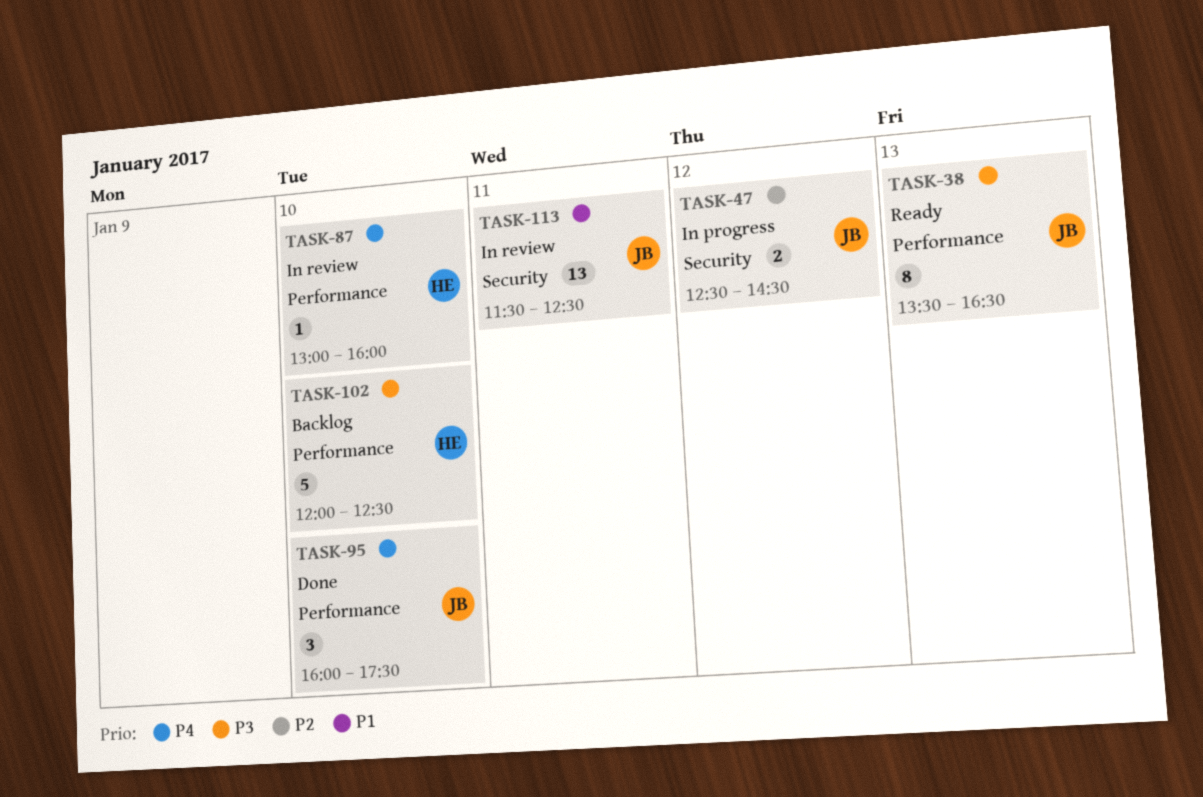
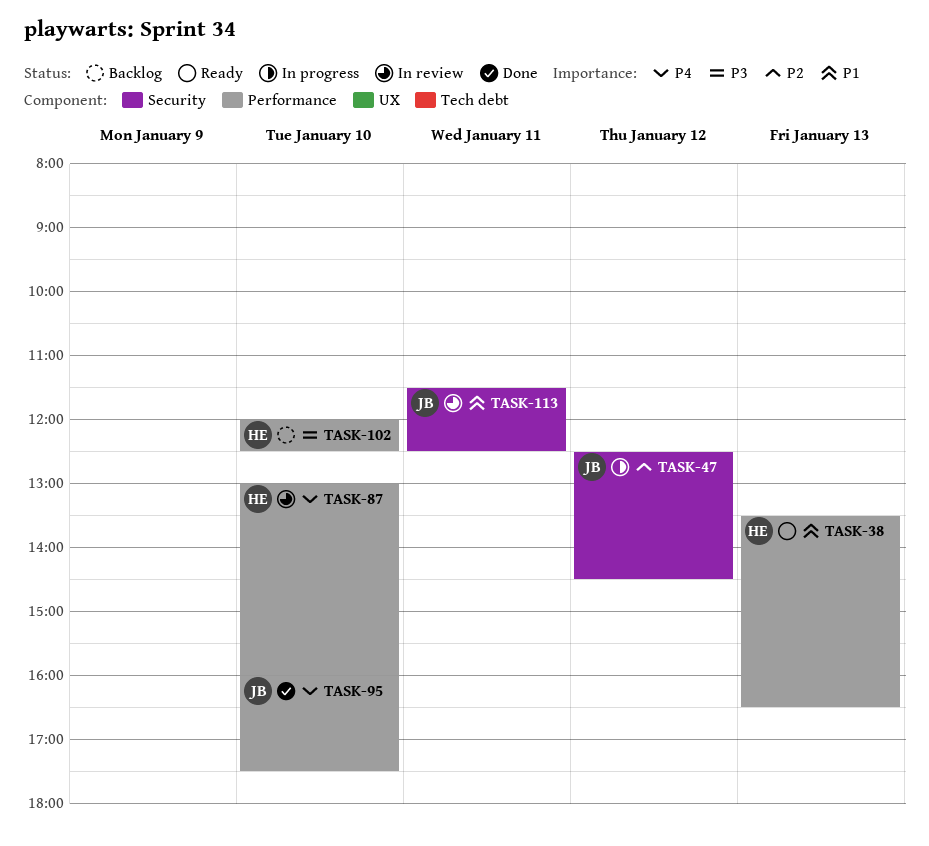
TASK-38, owner: JB -> HE
TASK-38, priority: P3 -> P1

